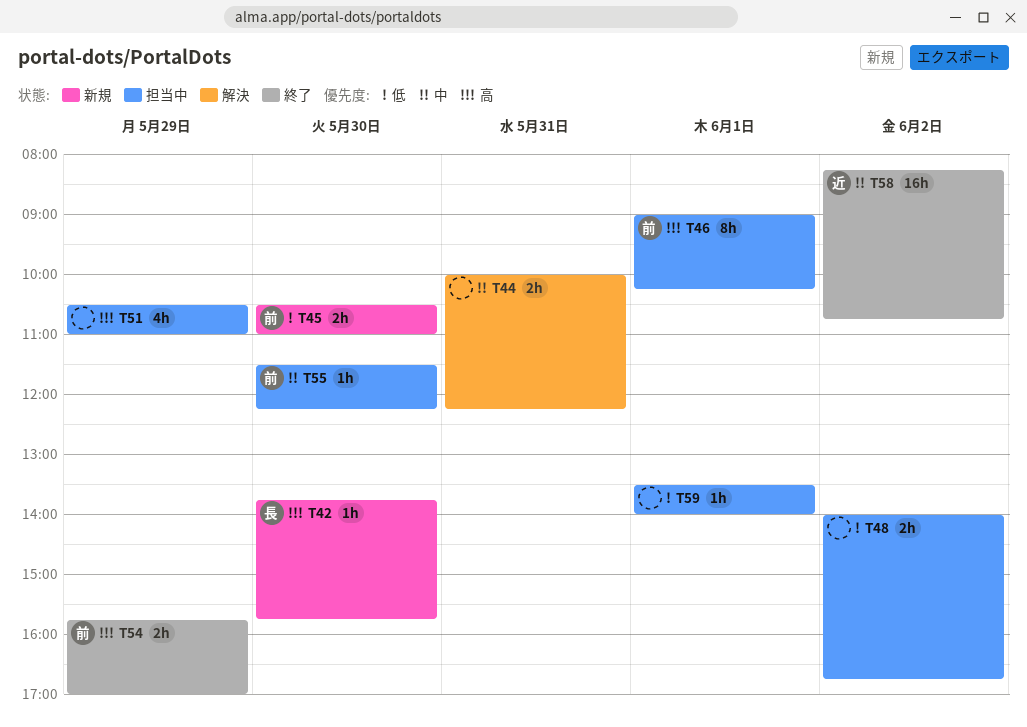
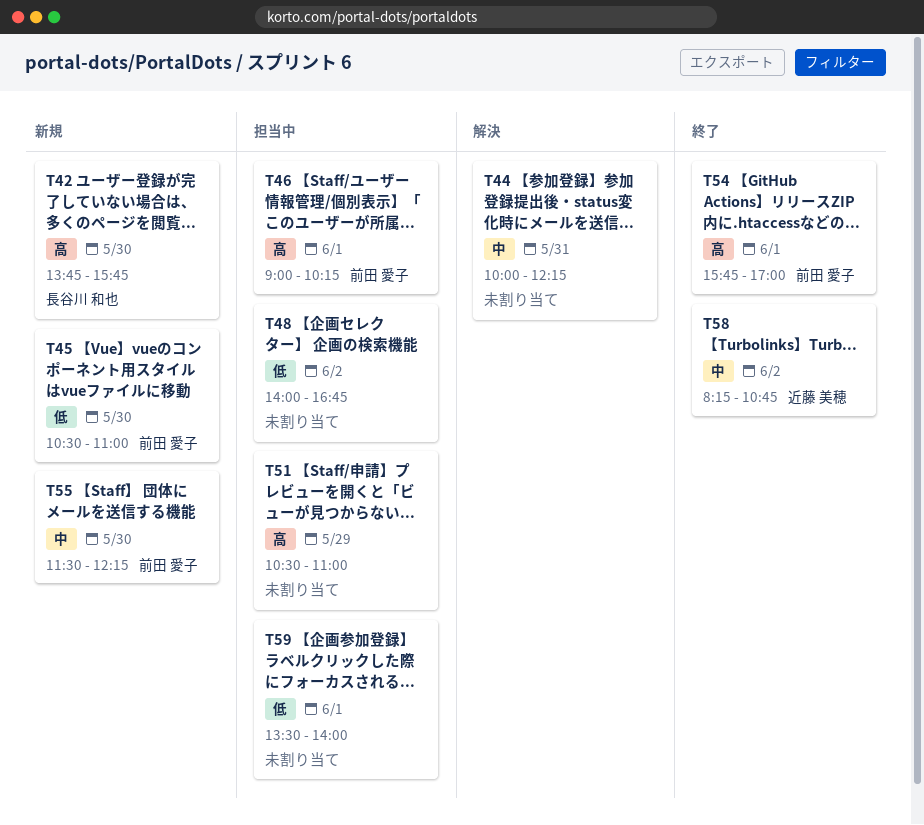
T54, day: May 29 -> Jun 1
T55, status: 担当中 -> 新規

